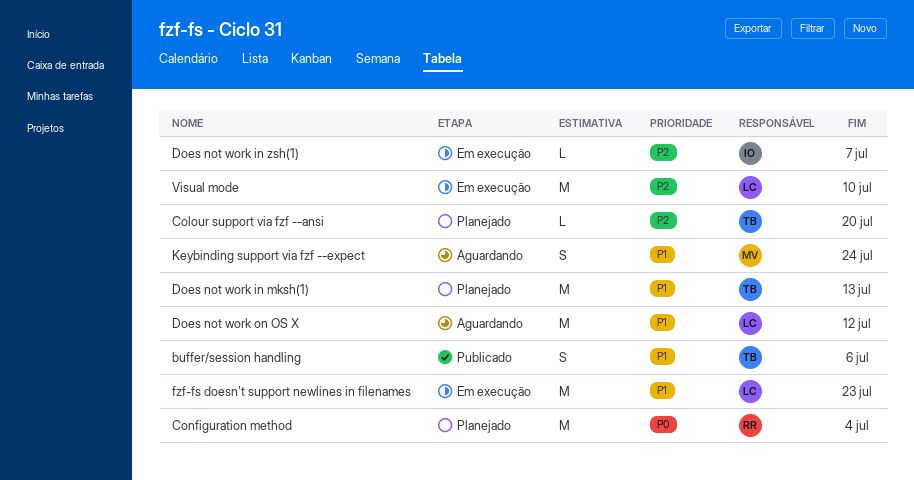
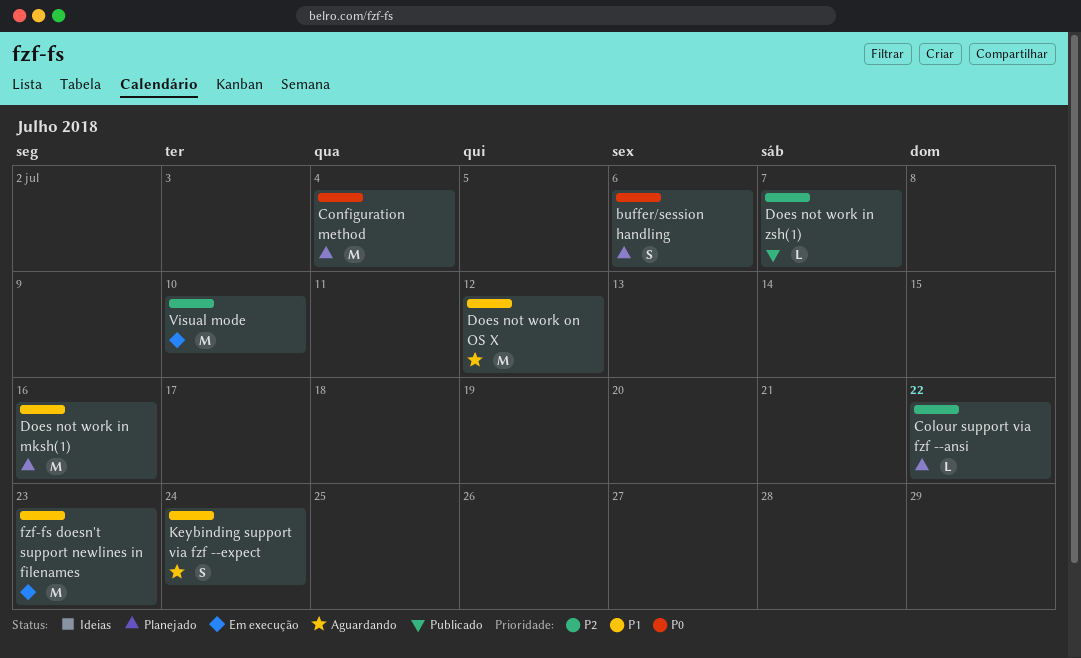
buffer/session handling, status: Publicado -> Planejado
buffer/session handling, priority: P1 -> P0
Colour support via fzf --ansi, due: Jul 20 -> Jul 22
Does not work in mksh(1), due: Jul 13 -> Jul 16
Does not work in zsh(1), status: Em execução -> Publicado

